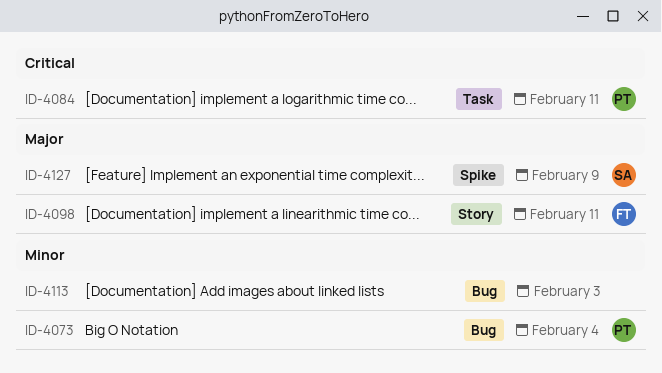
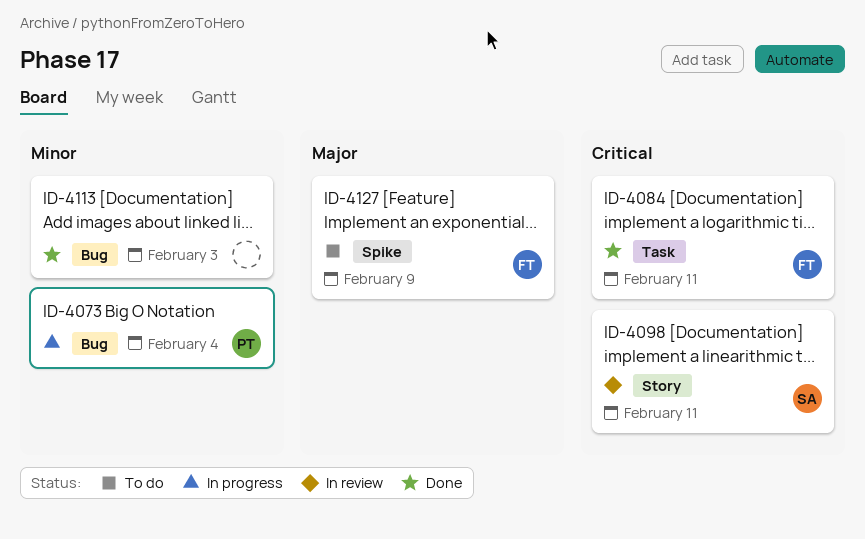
ID-4084, owner: PT -> FT
ID-4098, owner: FT -> SA
ID-4098, priority: Major -> Critical
ID-4127, owner: SA -> FT

